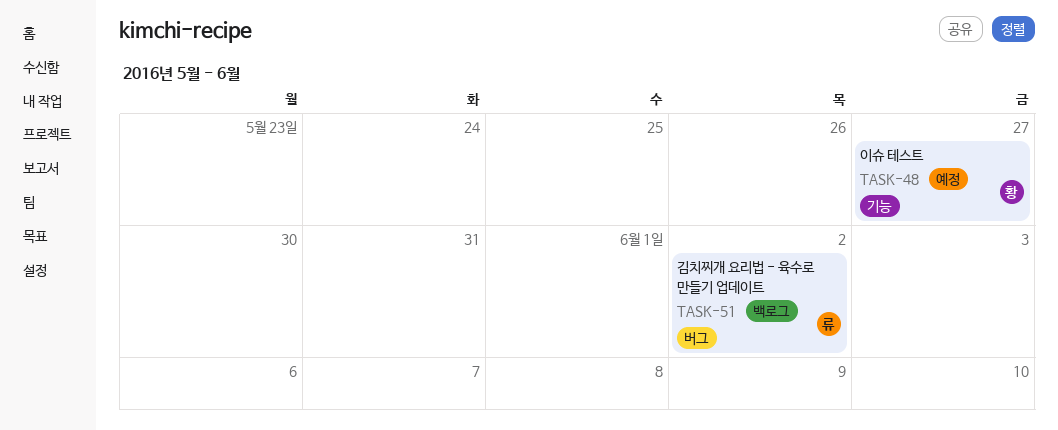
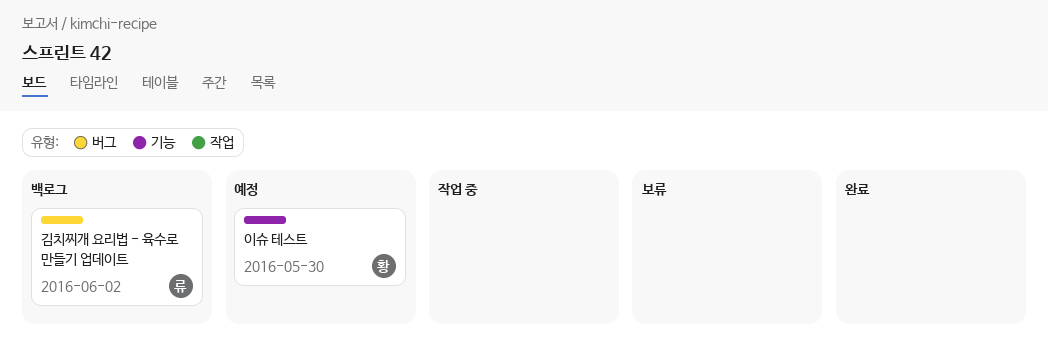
이슈 테스트, due: May 27 -> May 30

